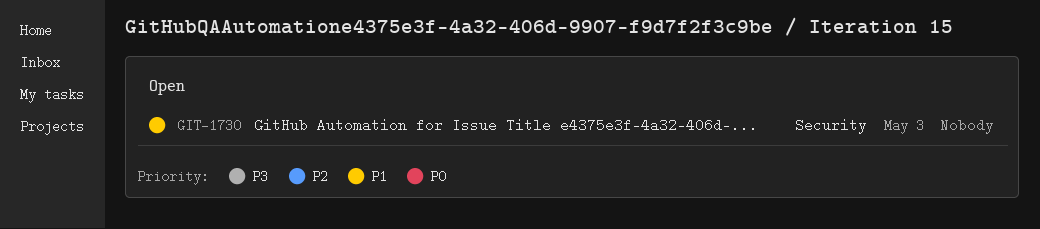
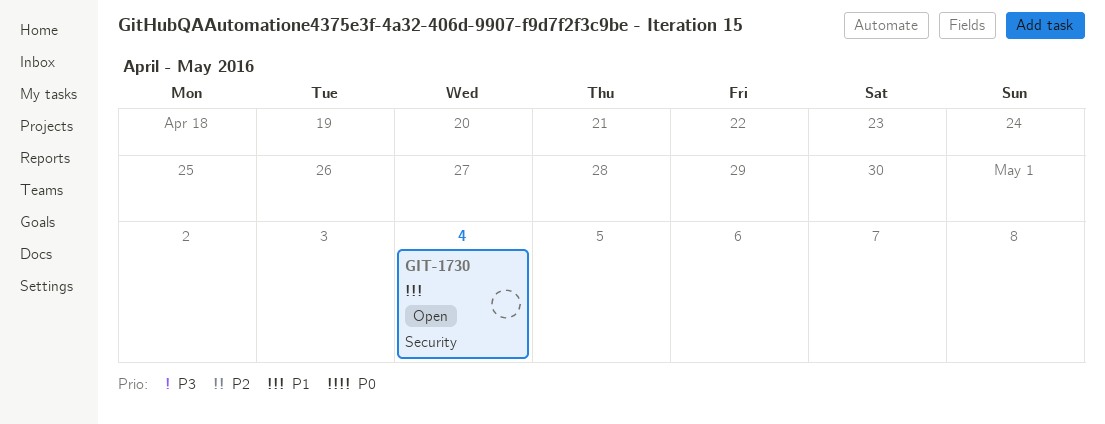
GIT-1730, due: May 3 -> May 4

